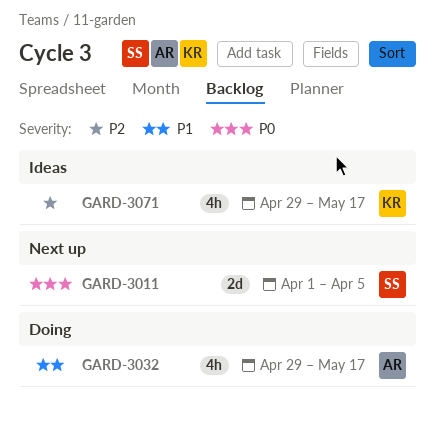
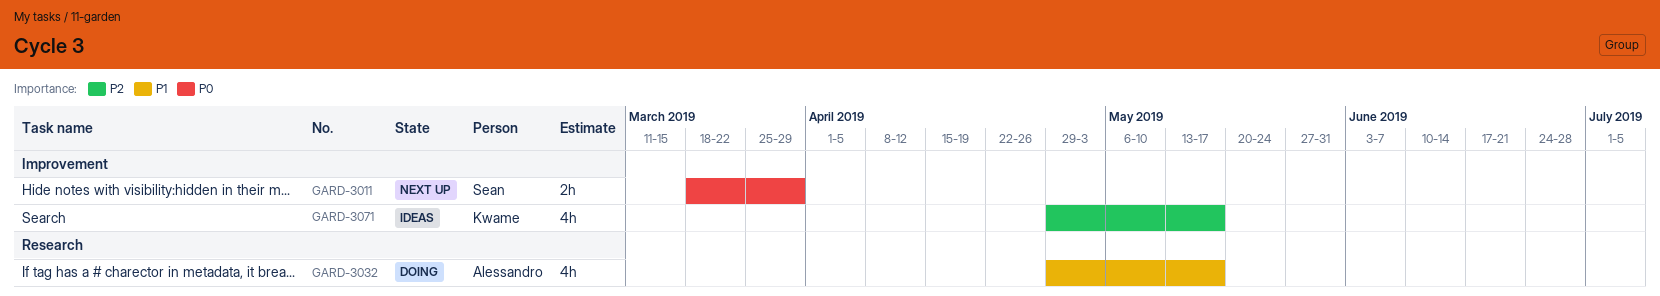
GARD-3011, estimate: 2d -> 2h
GARD-3011, start: Apr 1 -> Mar 18
GARD-3011, due: Apr 5 -> Mar 29

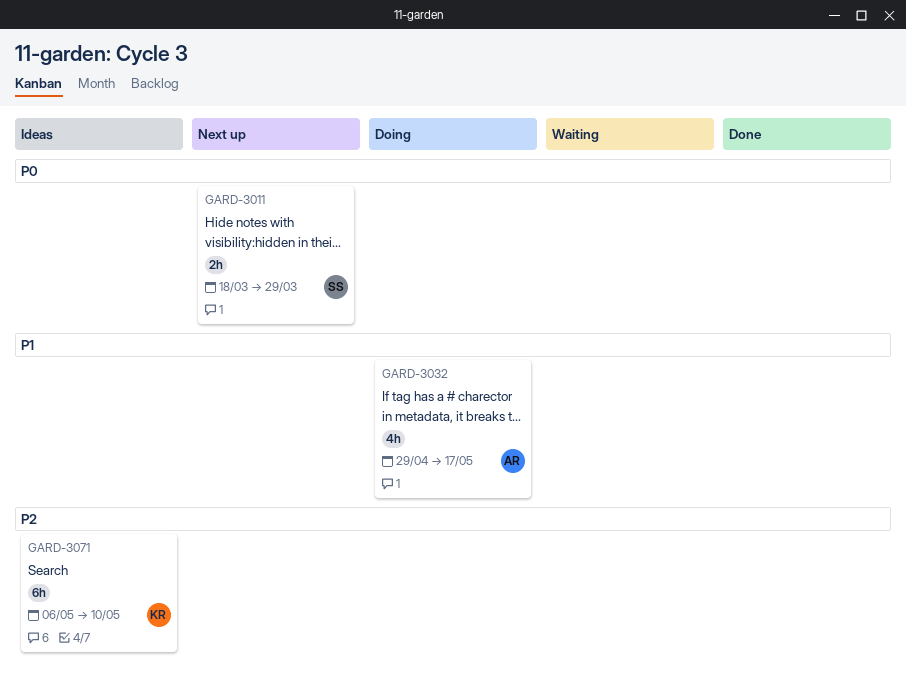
GARD-3071, estimate: 4h -> 6h
GARD-3071, start: Apr 29 -> May 6
GARD-3071, due: May 17 -> May 10

